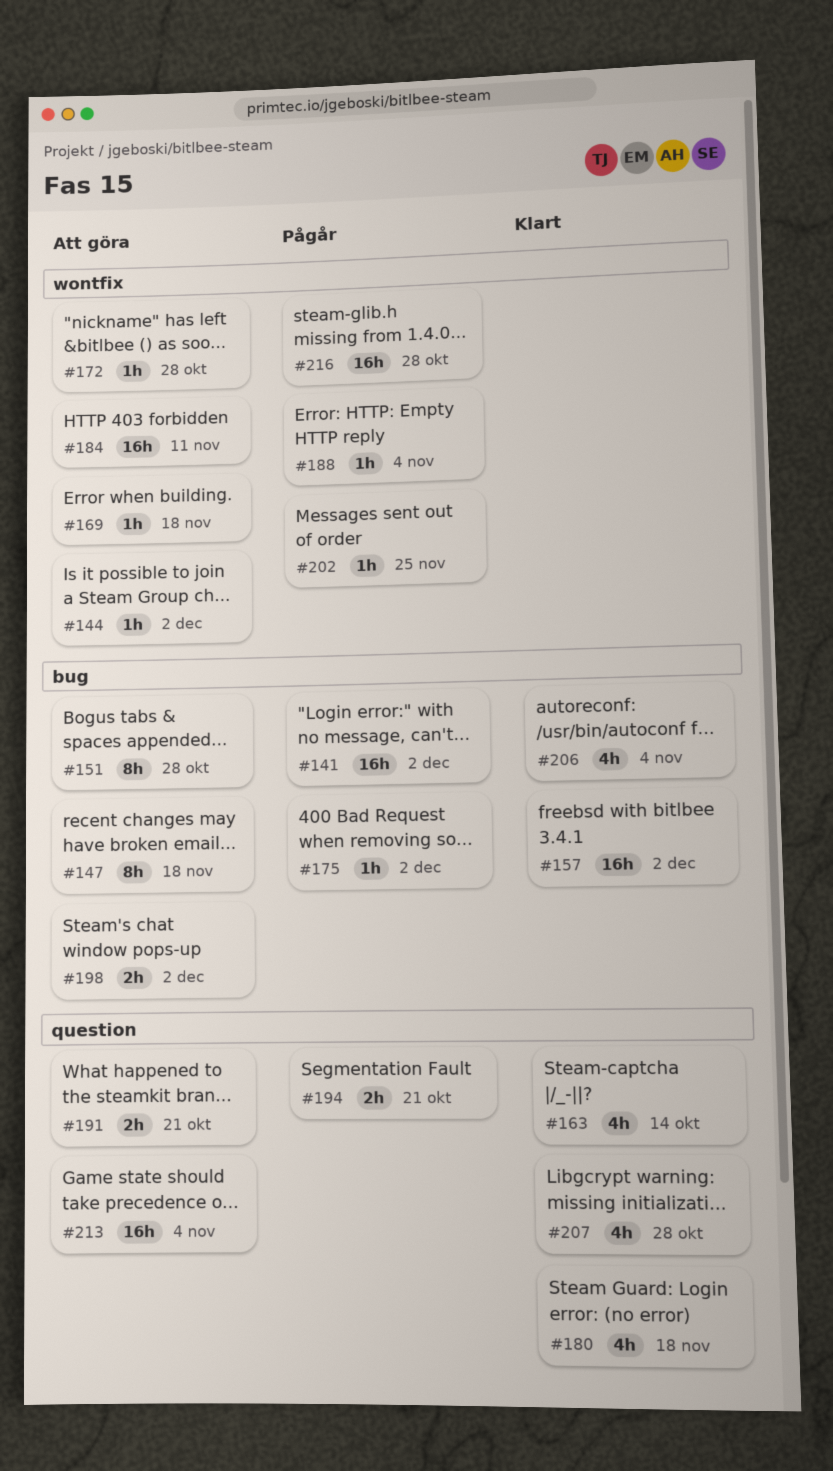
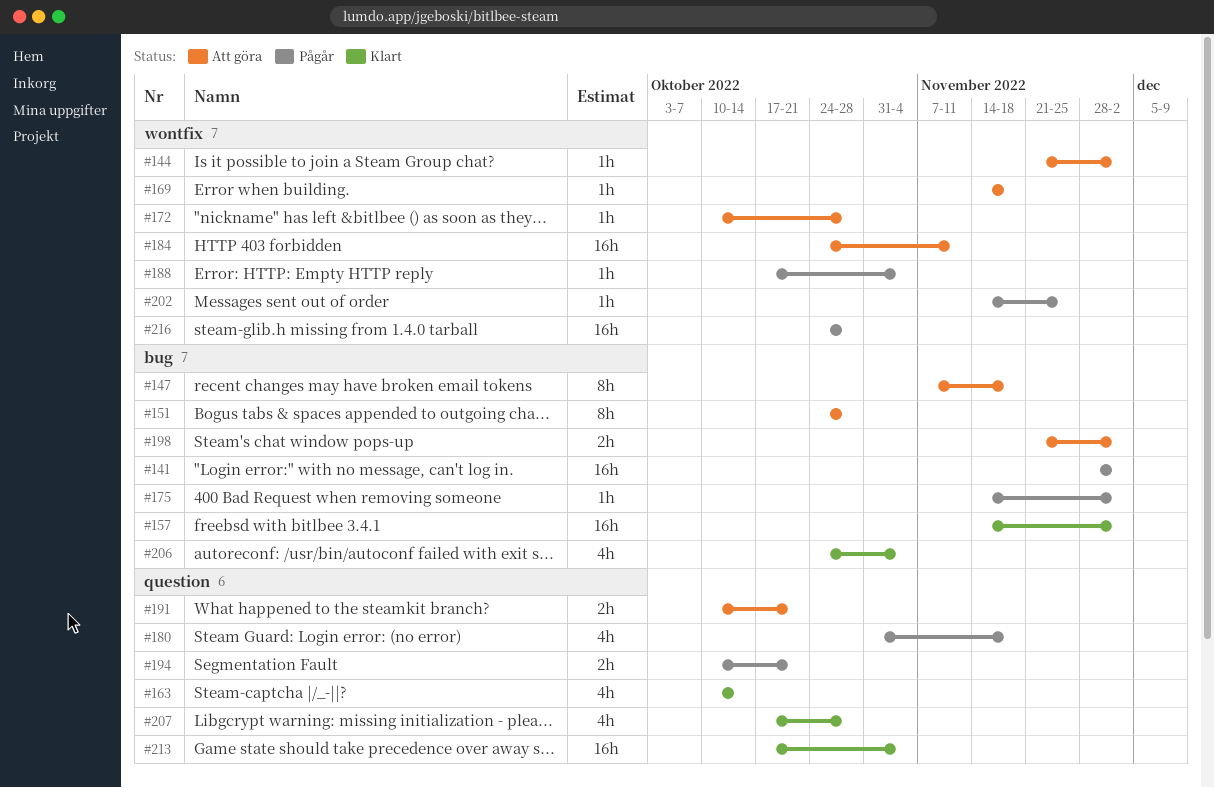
#180, status: Klart -> Pågår
#213, status: Att göra -> Klart

